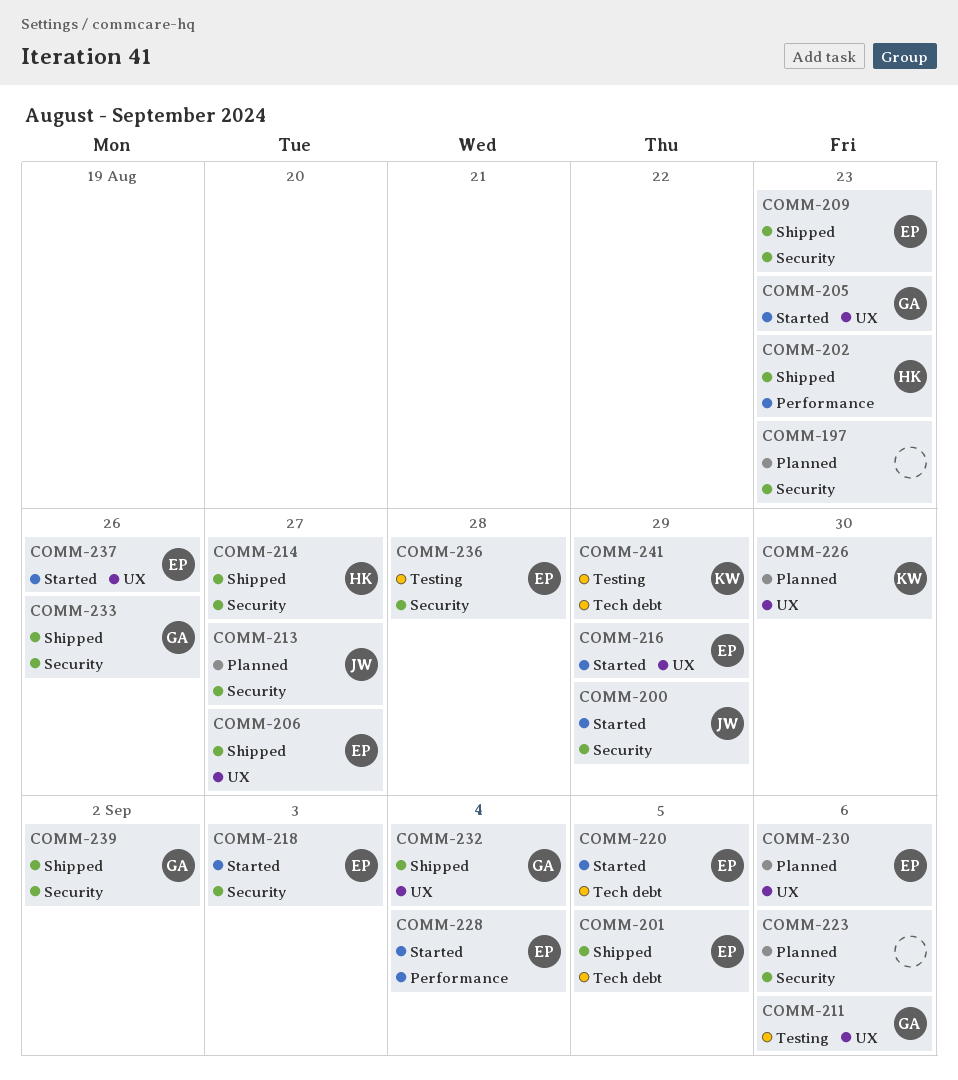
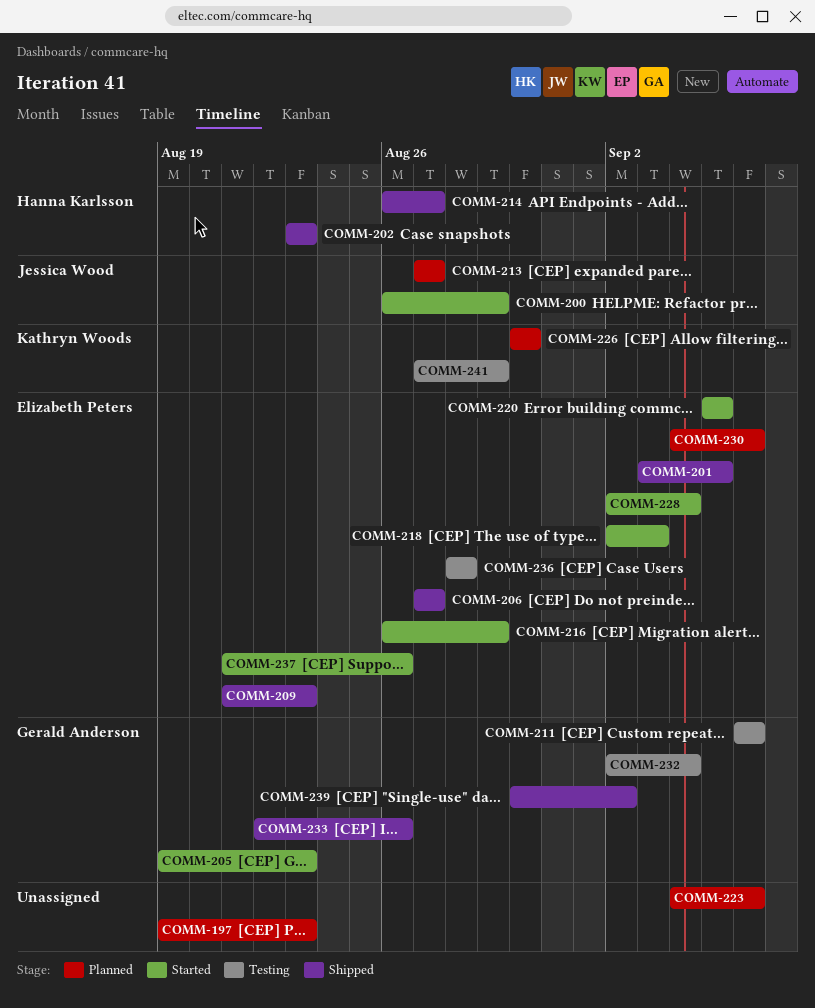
COMM-232, status: Shipped -> Testing

